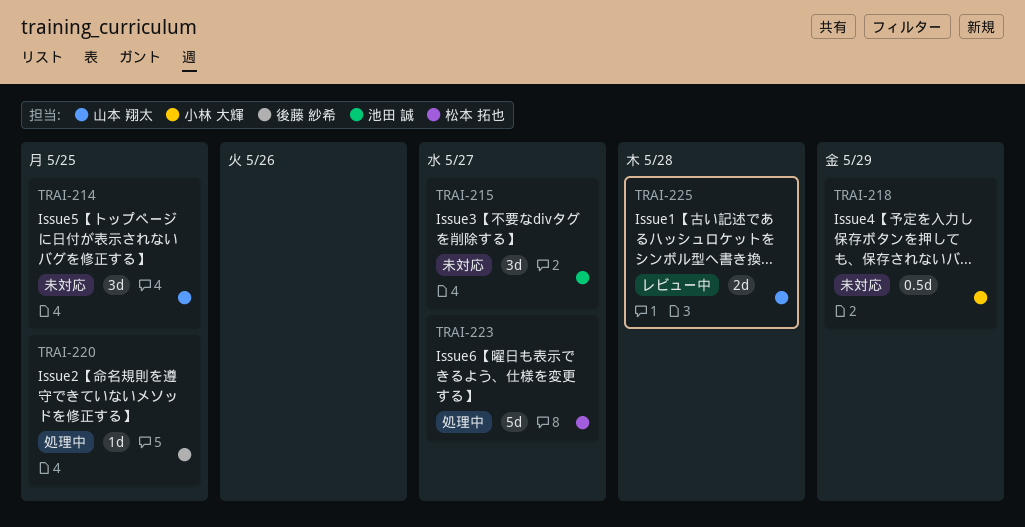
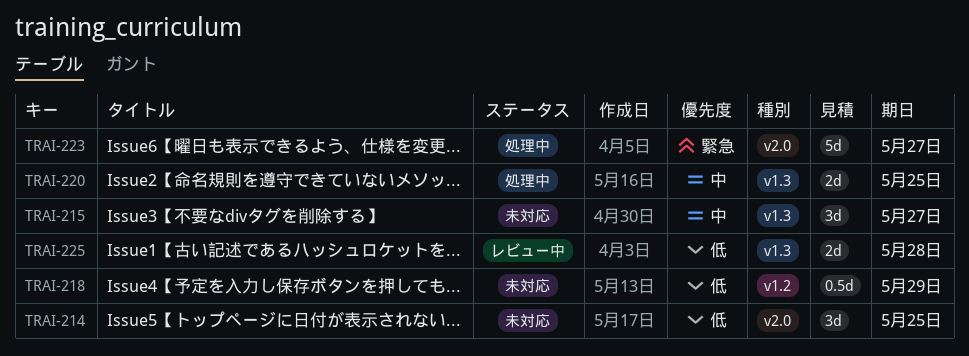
TRAI-220, estimate: 1d -> 2d

